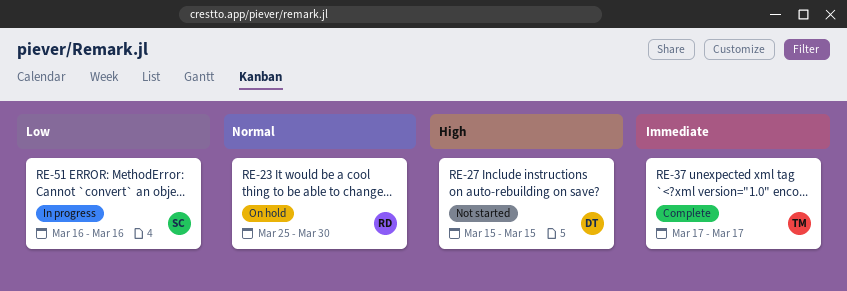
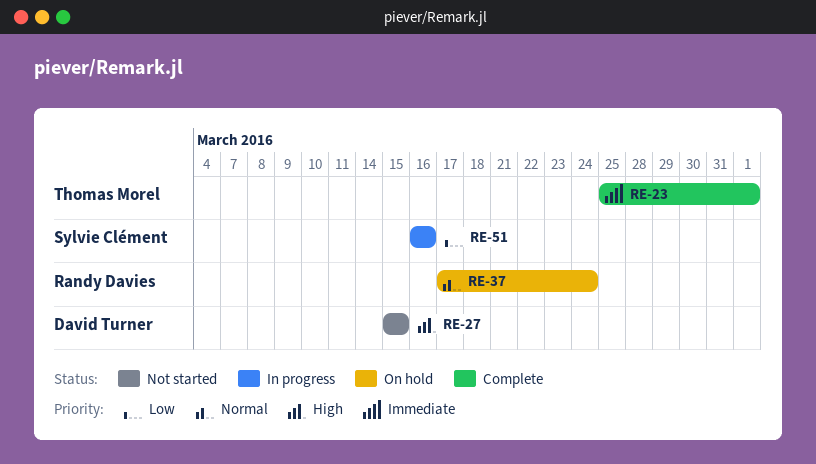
RE-23, status: On hold -> Complete
RE-23, owner: Randy Davies -> Thomas Morel
RE-23, priority: Normal -> Immediate
RE-23, due: Mar 30 -> Apr 1
RE-37, status: Complete -> On hold
RE-37, owner: Thomas Morel -> Randy Davies
RE-37, priority: Immediate -> Normal
RE-37, due: Mar 17 -> Mar 24

